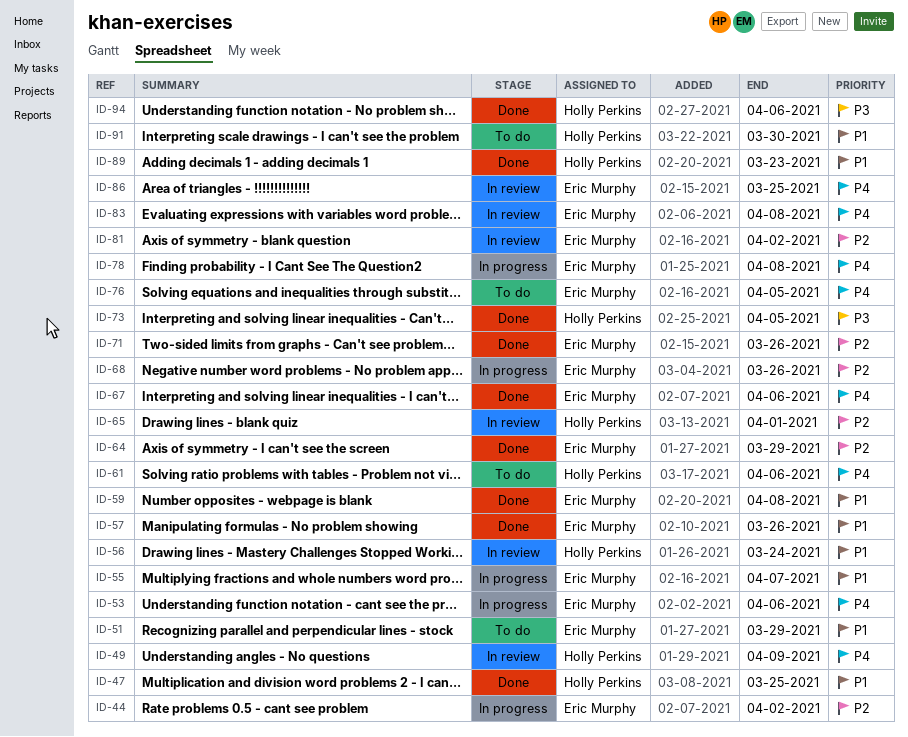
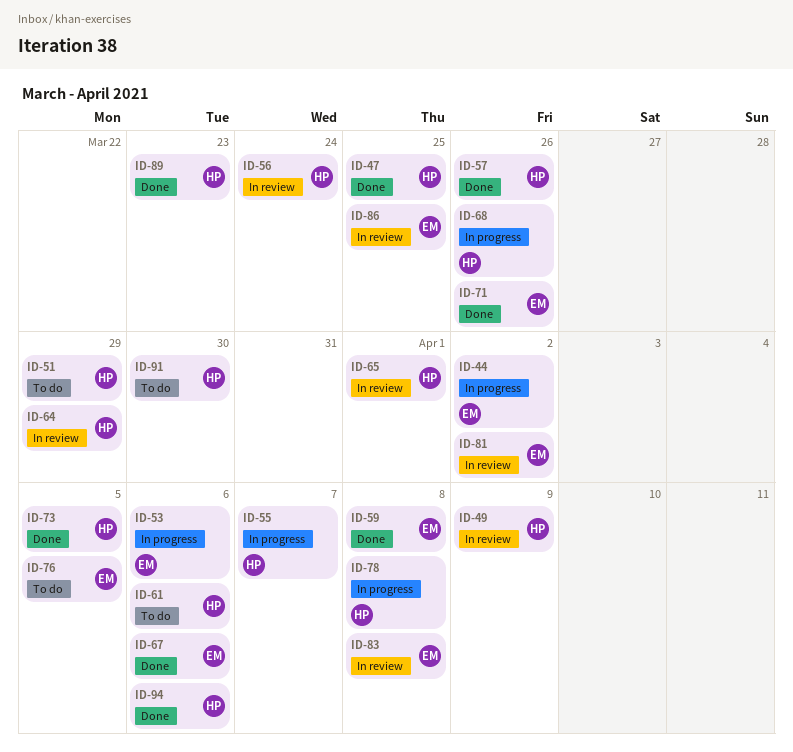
ID-51, owner: Eric Murphy -> Holly Perkins
ID-55, owner: Eric Murphy -> Holly Perkins
ID-57, owner: Eric Murphy -> Holly Perkins
ID-64, status: Done -> In review
ID-64, owner: Eric Murphy -> Holly Perkins
ID-68, owner: Eric Murphy -> Holly Perkins
ID-78, owner: Eric Murphy -> Holly Perkins

